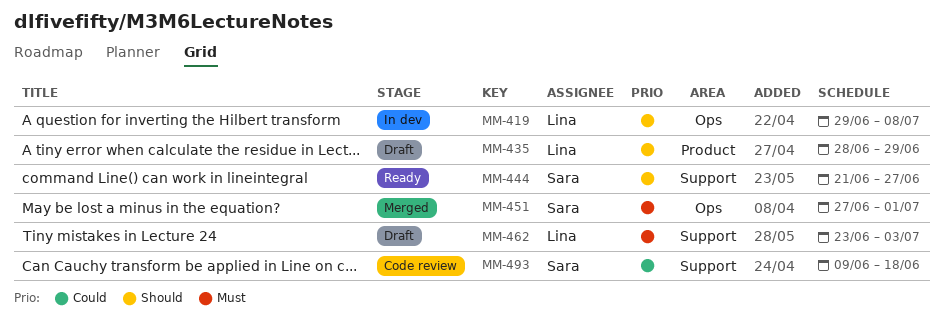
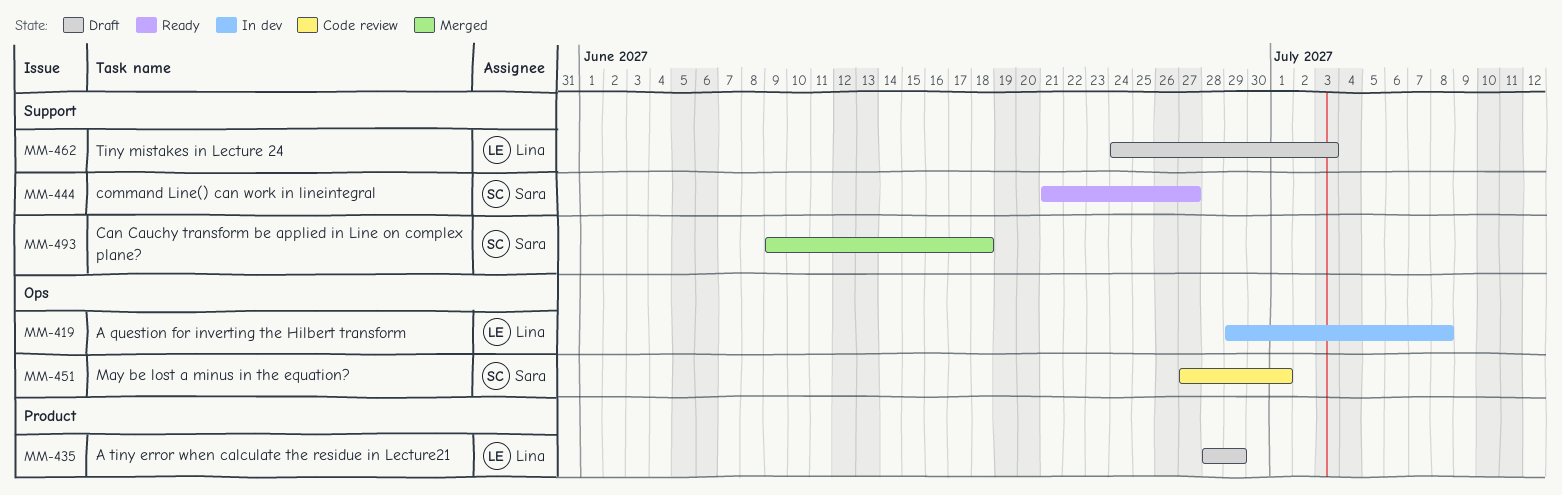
MM-451, status: Merged -> Code review
MM-462, start: Jun 23 -> Jun 24
MM-493, status: Code review -> Merged

